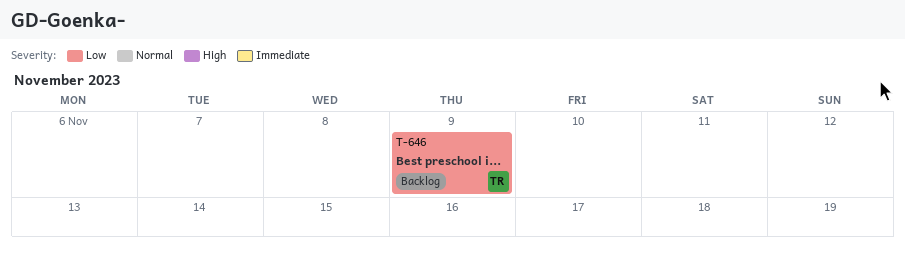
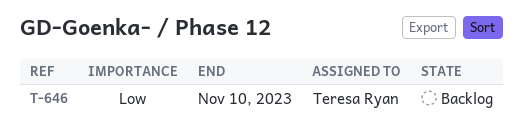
T-646, due: Nov 9 -> Nov 10

